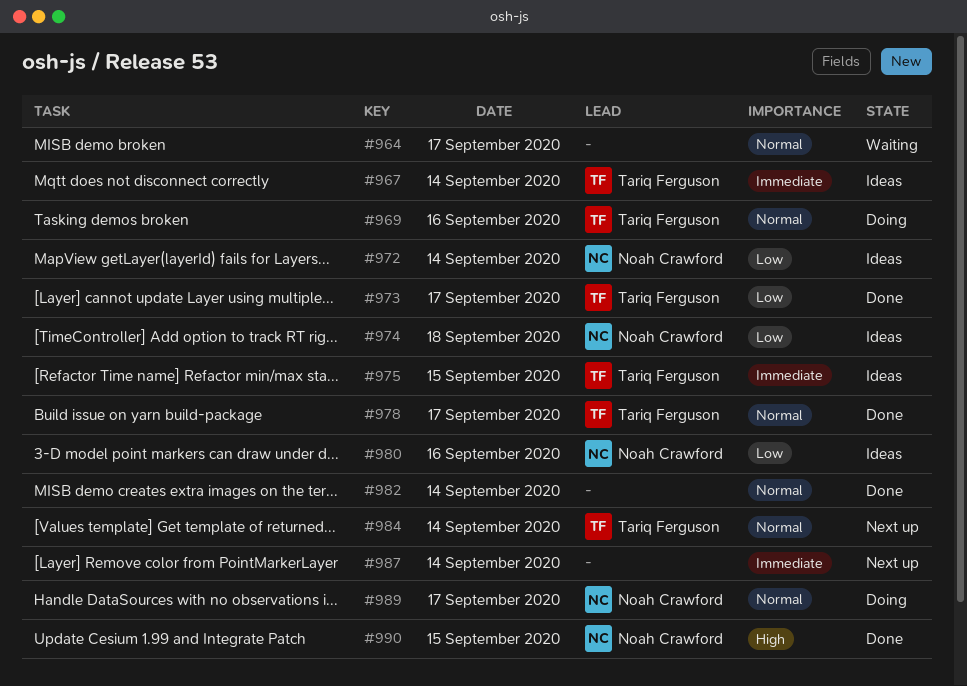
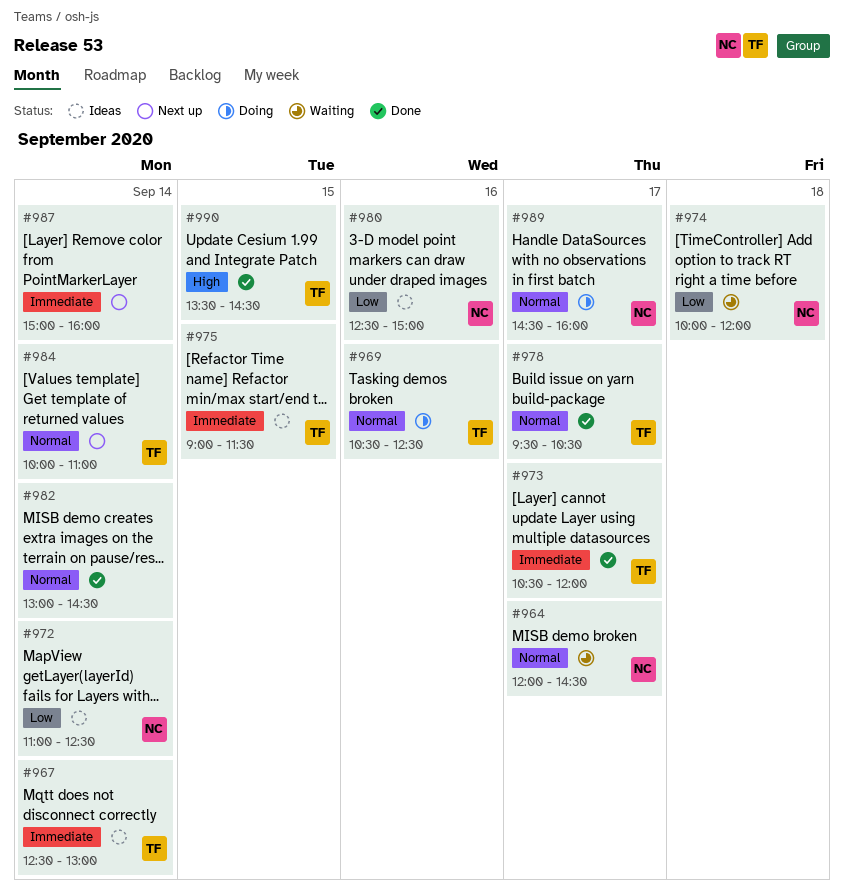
#964, owner: none -> Noah Crawford
#973, priority: Low -> Immediate
#974, status: Ideas -> Waiting
#990, owner: Noah Crawford -> Tariq Ferguson

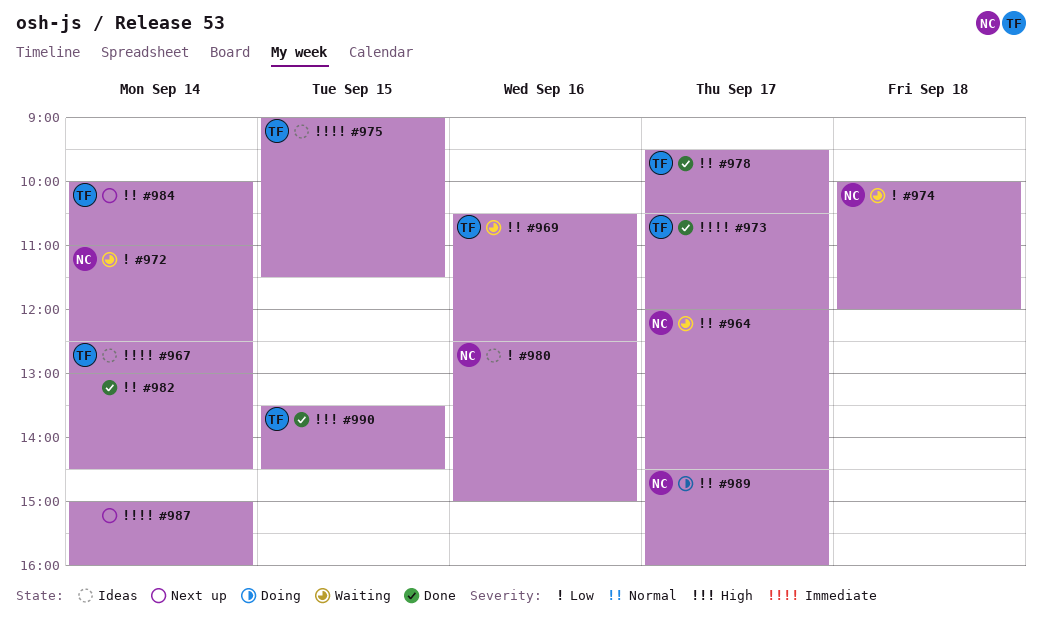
#969, status: Doing -> Waiting
#972, status: Ideas -> Waiting

